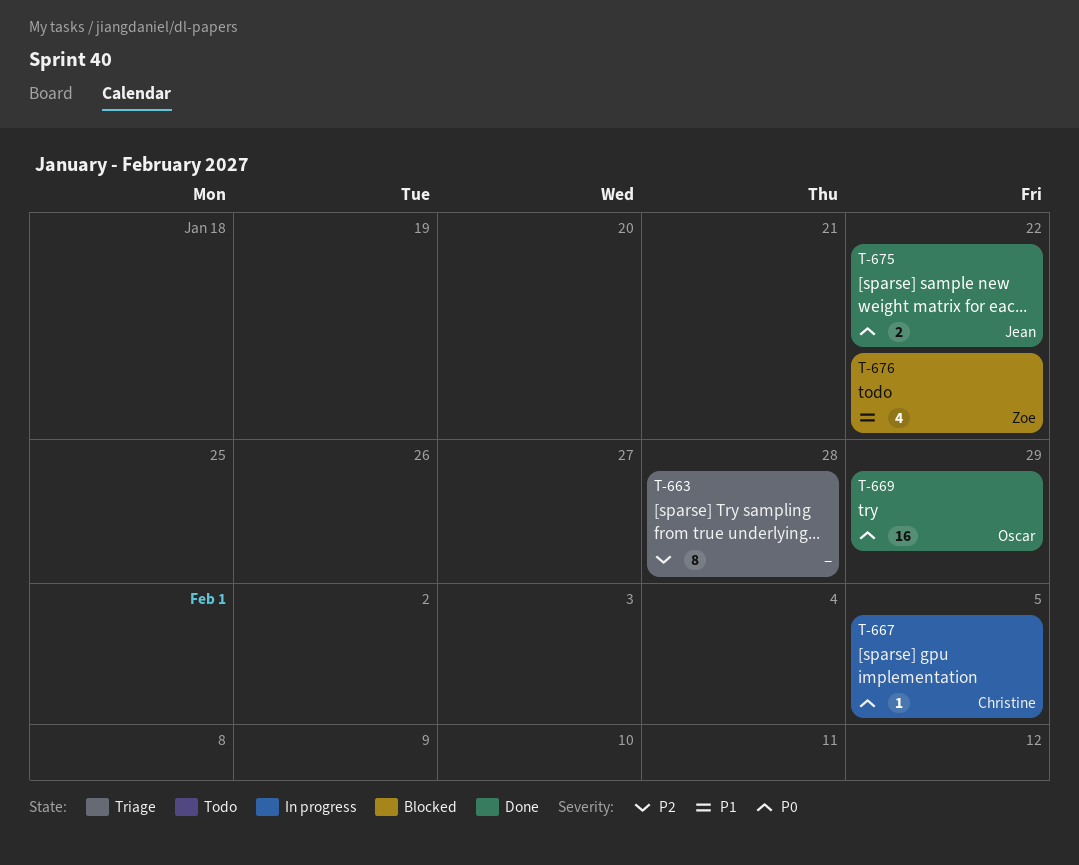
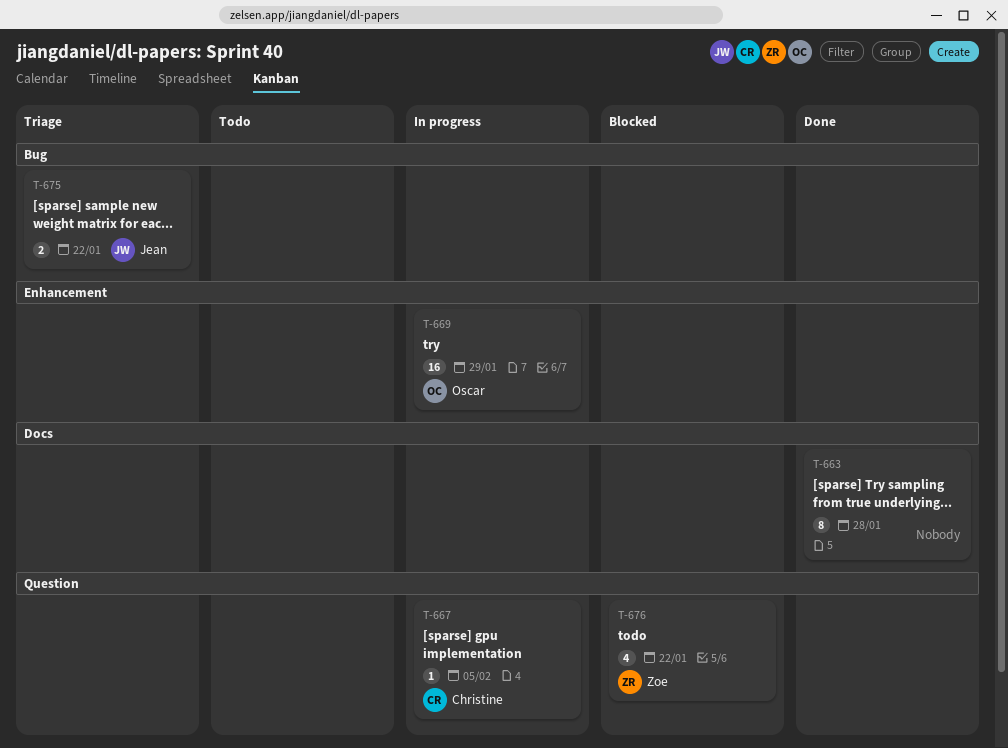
T-663, status: Triage -> Done
T-669, status: Done -> In progress
T-675, status: Done -> Triage

